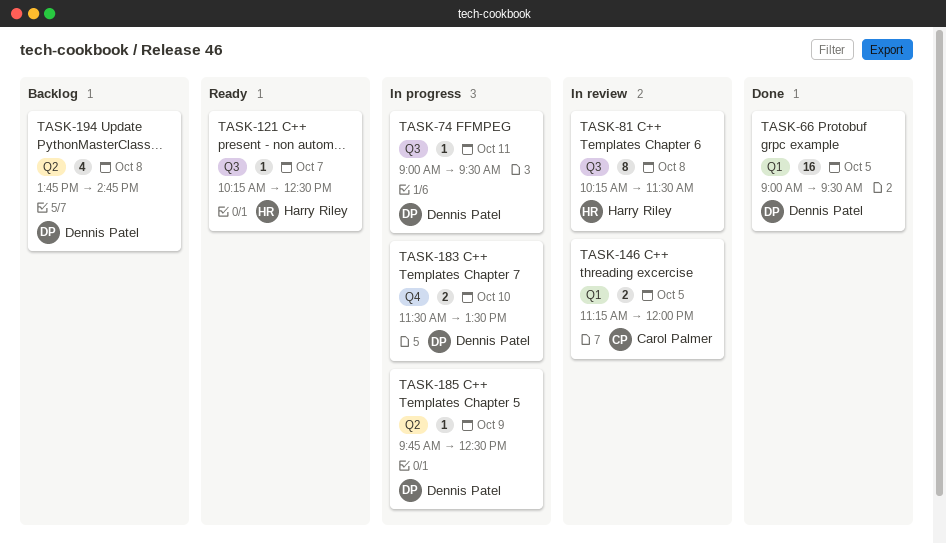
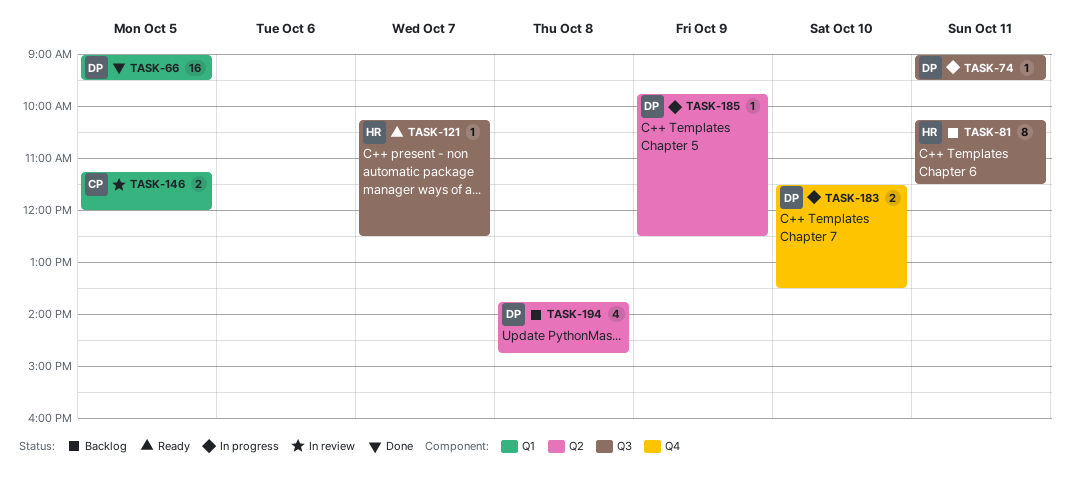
TASK-81, status: In review -> Backlog
TASK-81, day: Oct 8 -> Oct 11

